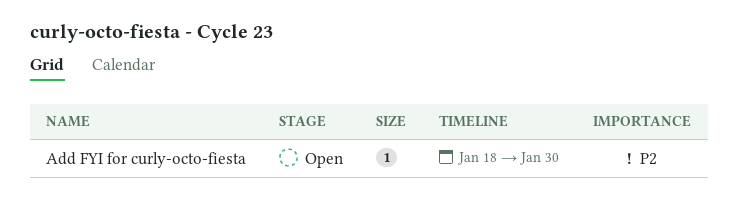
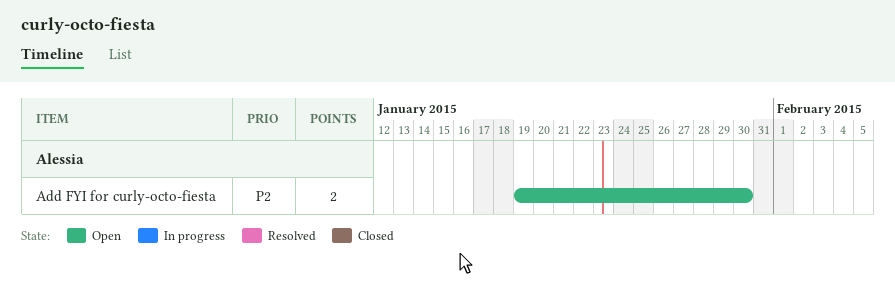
Add FYI for curly-octo-fiesta, estimate: 1 -> 2
Add FYI for curly-octo-fiesta, start: Jan 18 -> Jan 19

